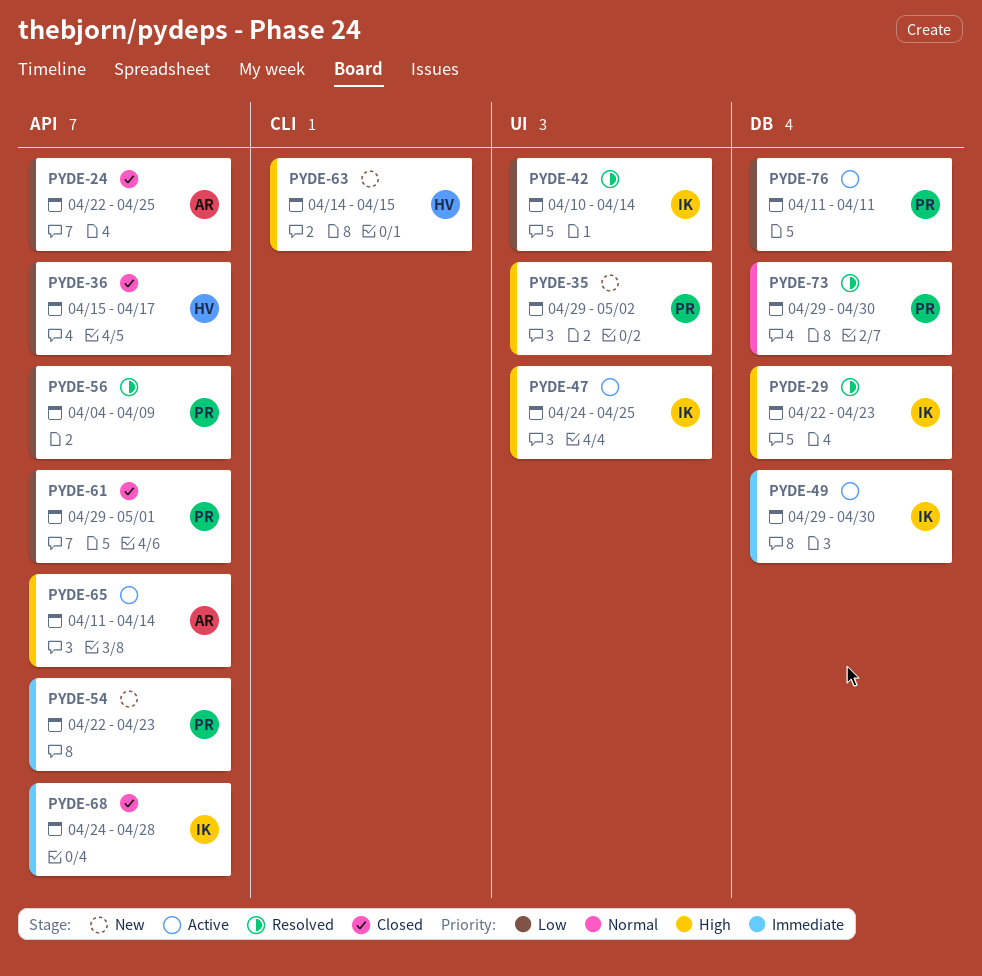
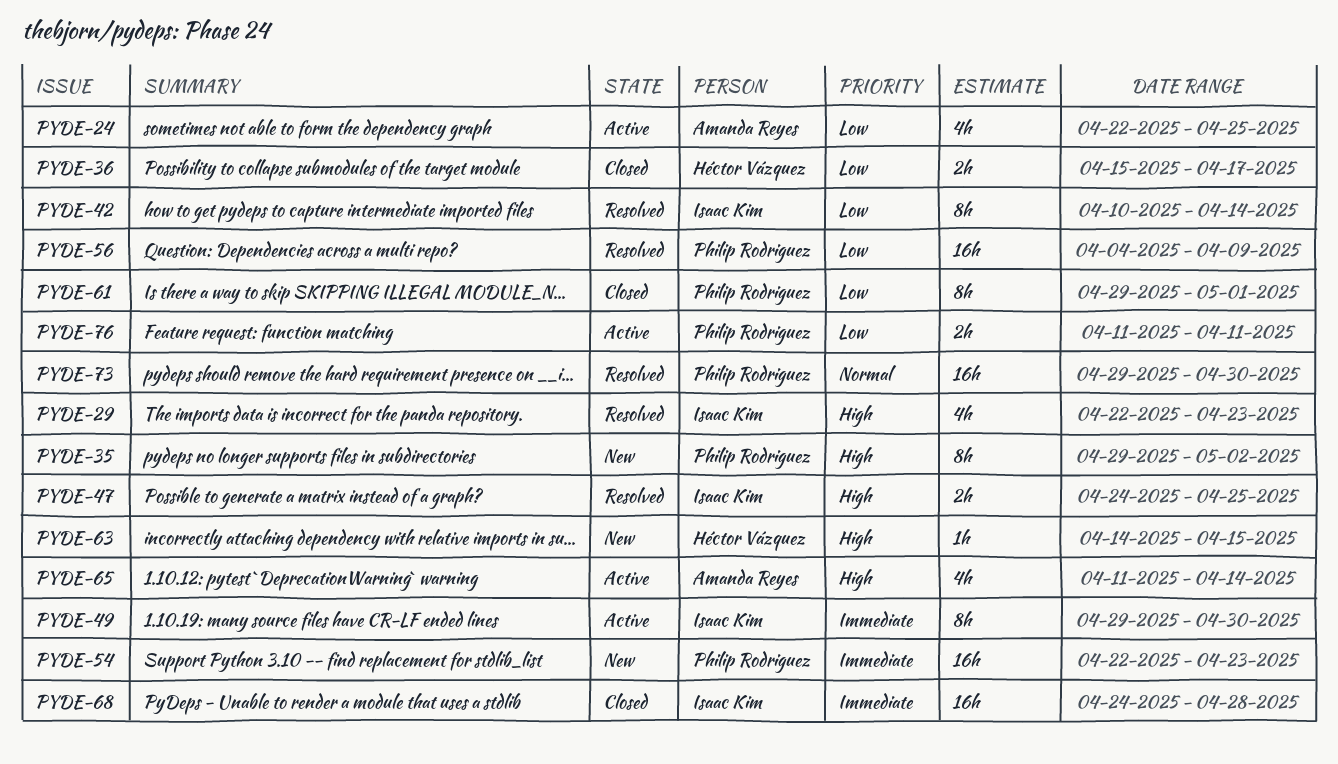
PYDE-24, status: Closed -> Active
PYDE-47, status: Active -> Resolved

